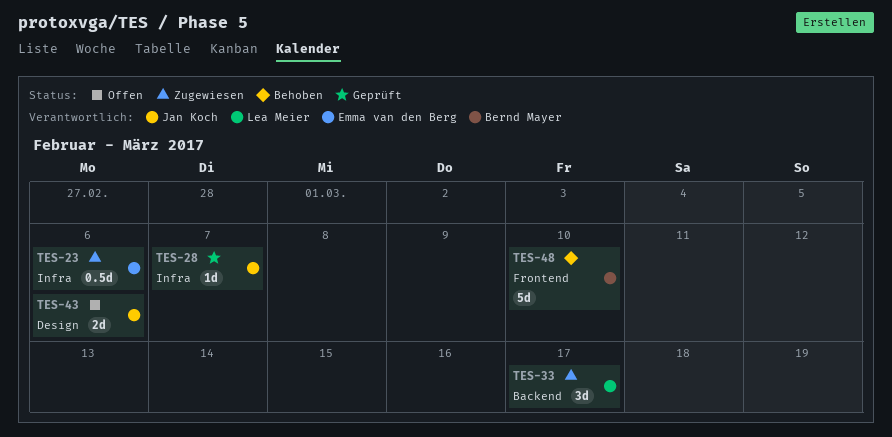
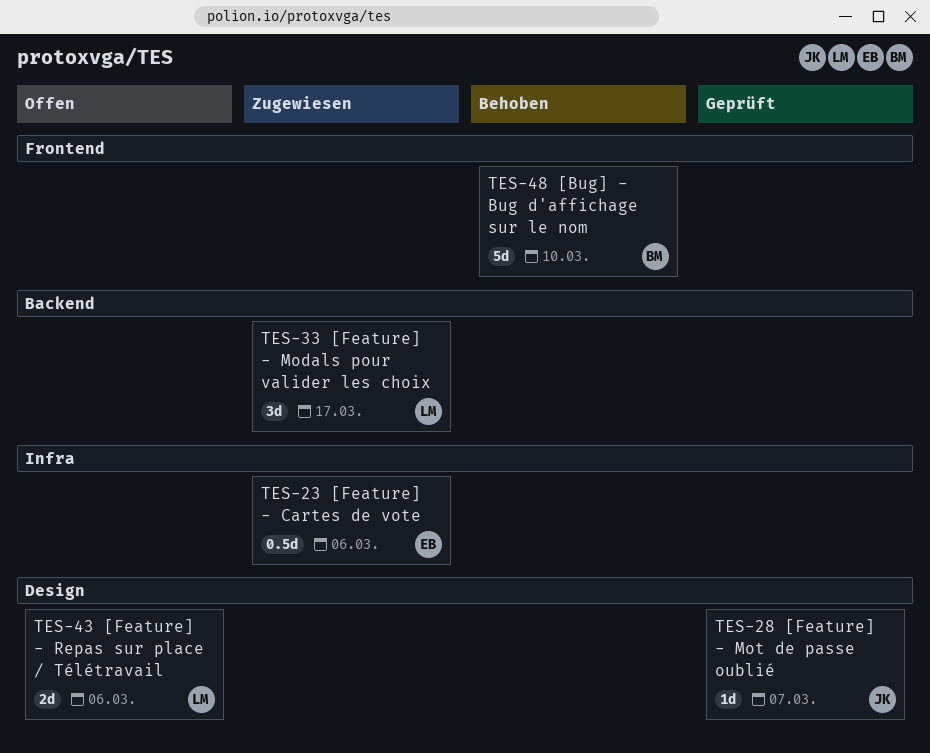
TES-28, label: Infra -> Design
TES-43, owner: Jan Koch -> Lea Meier

